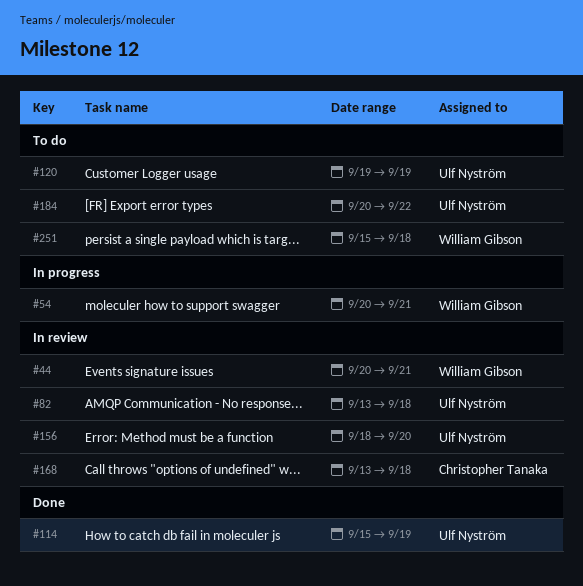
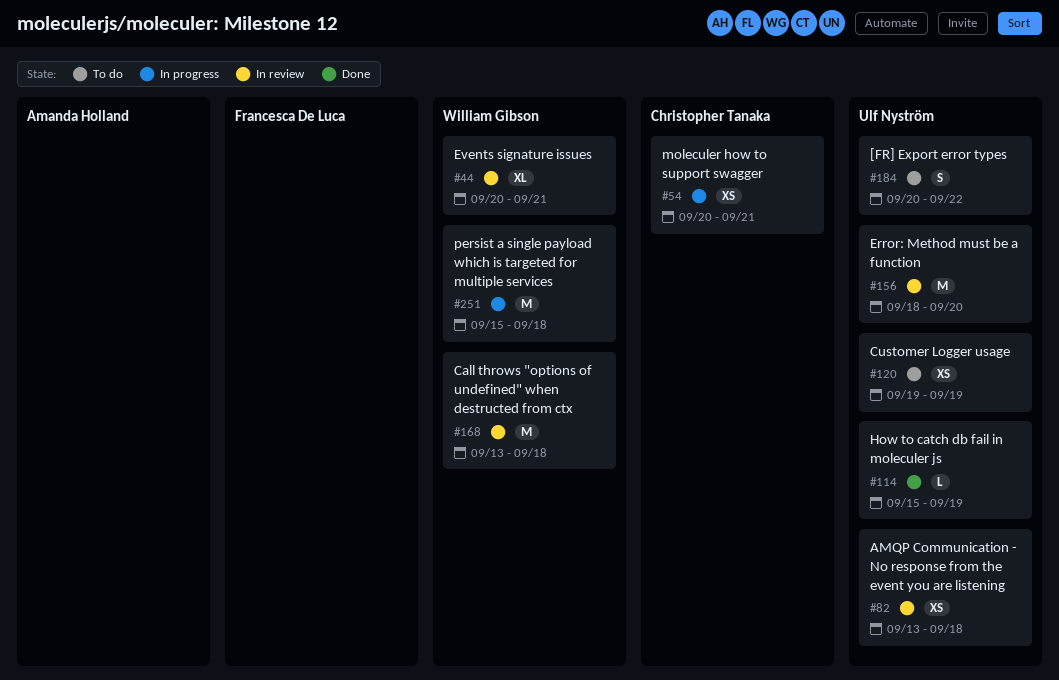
#54, owner: William Gibson -> Christopher Tanaka
#168, owner: Christopher Tanaka -> William Gibson
#251, status: To do -> In progress

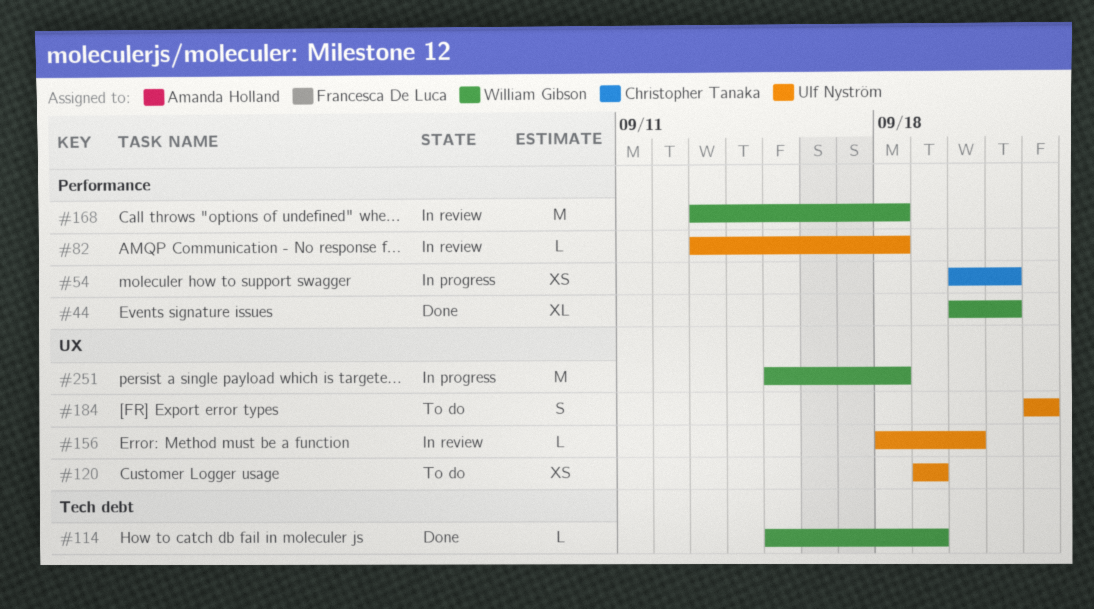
#44, status: In review -> Done
#82, estimate: XS -> L
#114, owner: Ulf Nyström -> William Gibson
#156, estimate: M -> L
#184, start: Sep 20 -> Sep 22

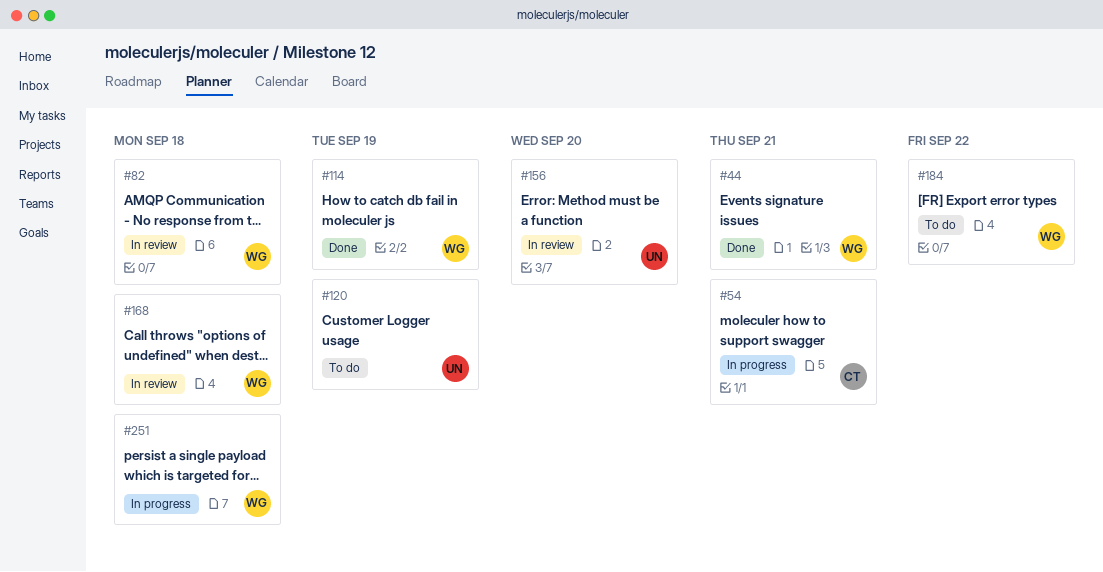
#82, owner: Ulf Nyström -> William Gibson
#184, owner: Ulf Nyström -> William Gibson

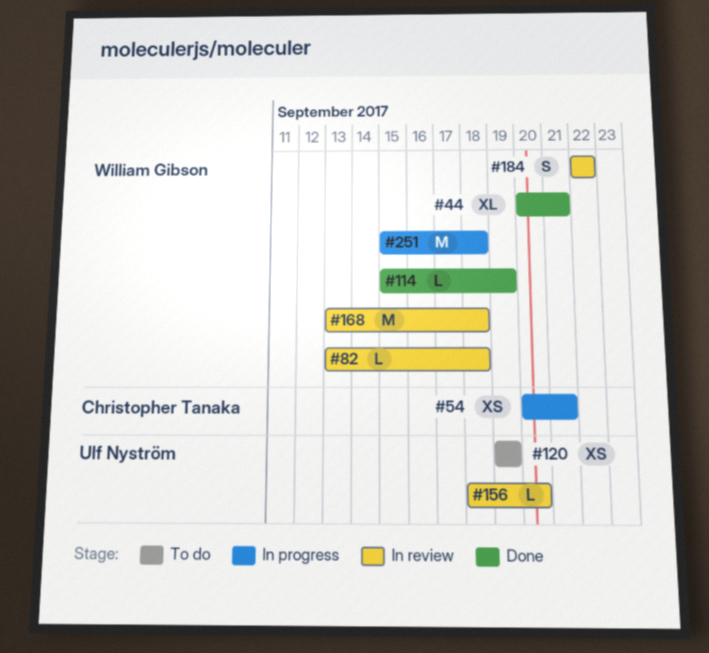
#184, status: To do -> In review

